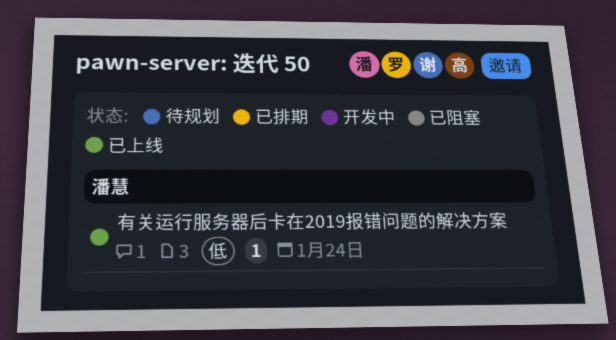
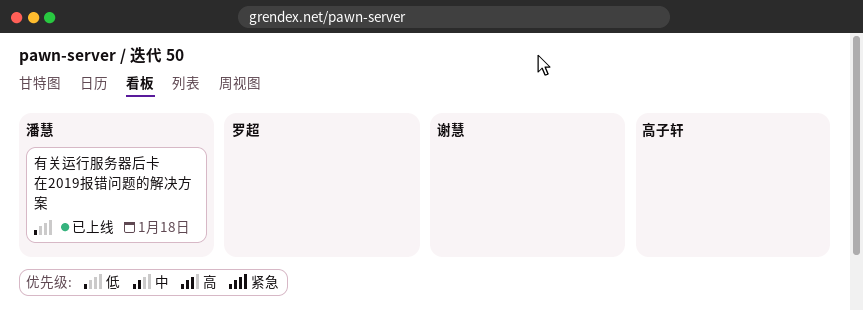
有关运行服务器后卡在2019报错问题的解决方案, due: Jan 24 -> Jan 18

